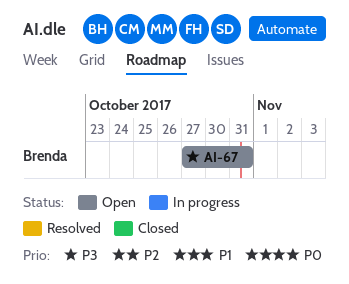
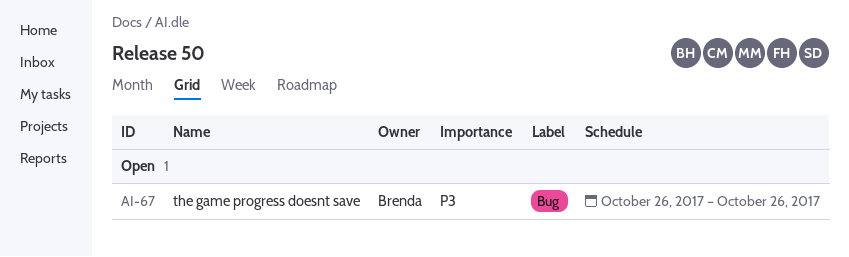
AI-67, start: Oct 27 -> Oct 26
AI-67, due: Oct 31 -> Oct 26

